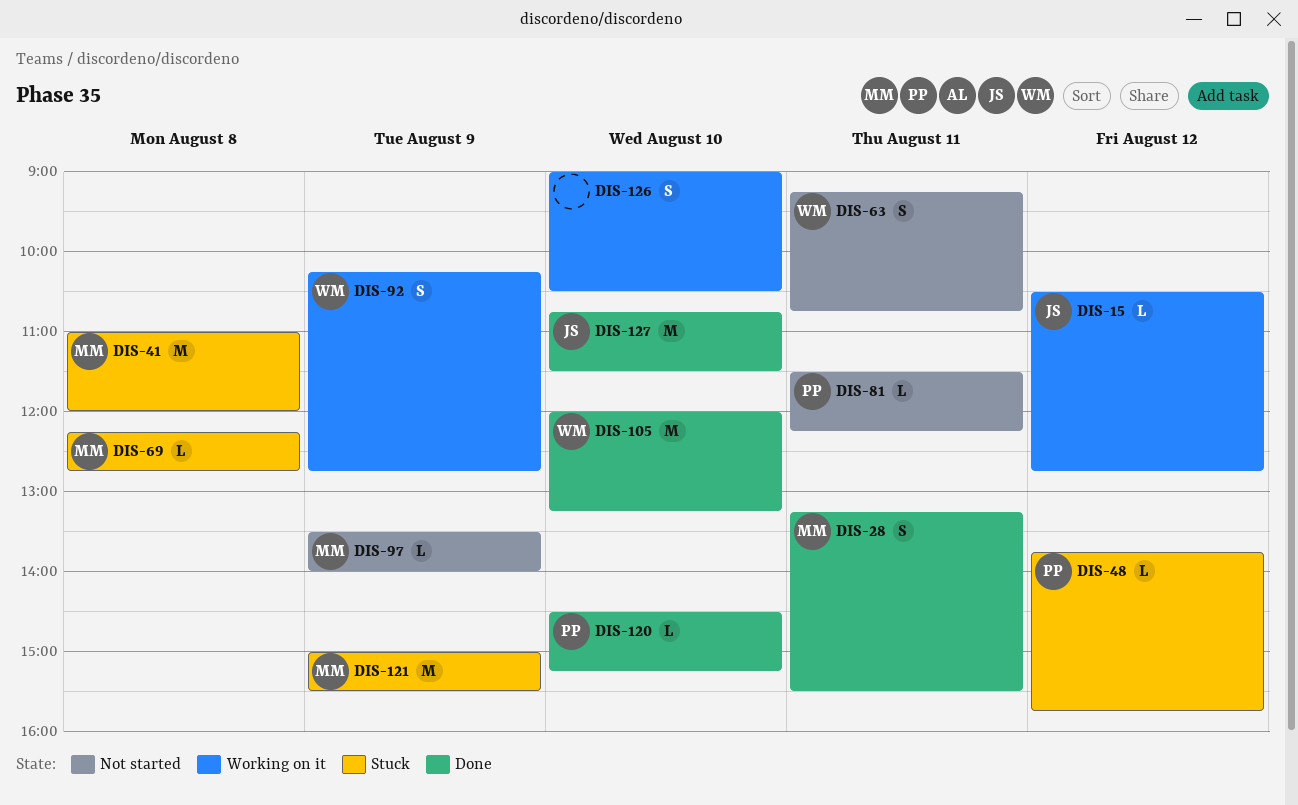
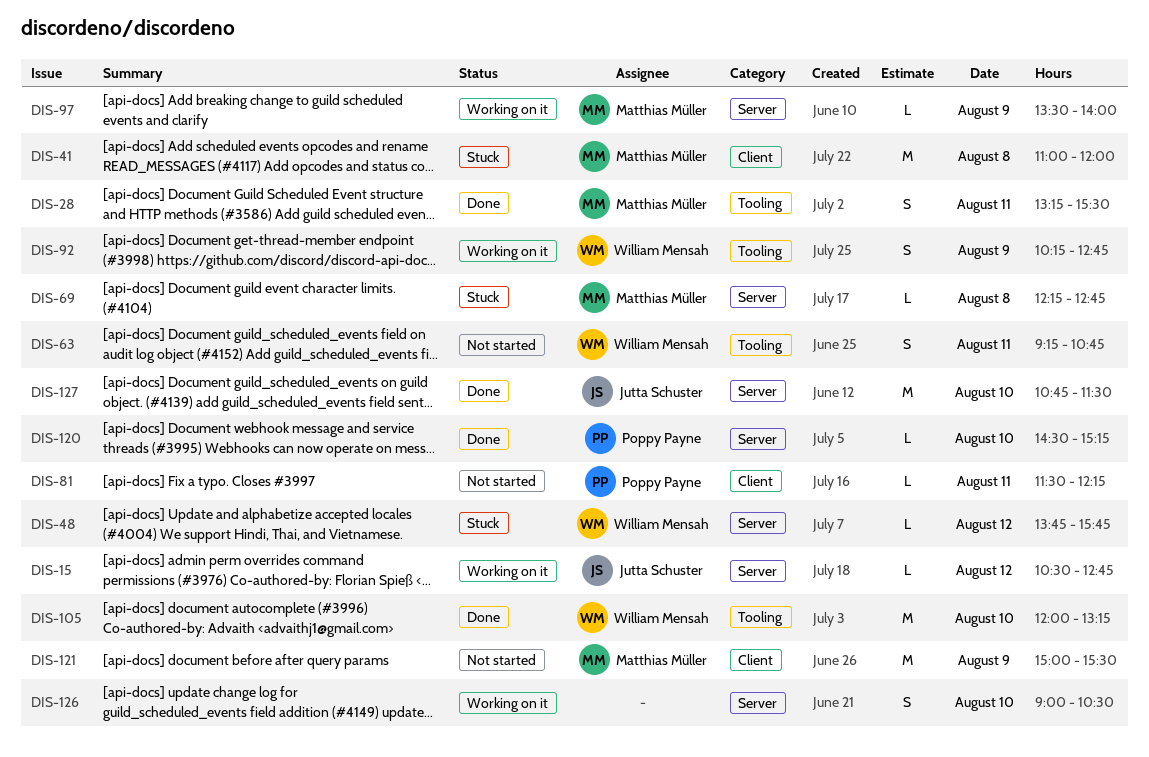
DIS-48, owner: Poppy Payne -> William Mensah
DIS-97, status: Not started -> Working on it
DIS-121, status: Stuck -> Not started

